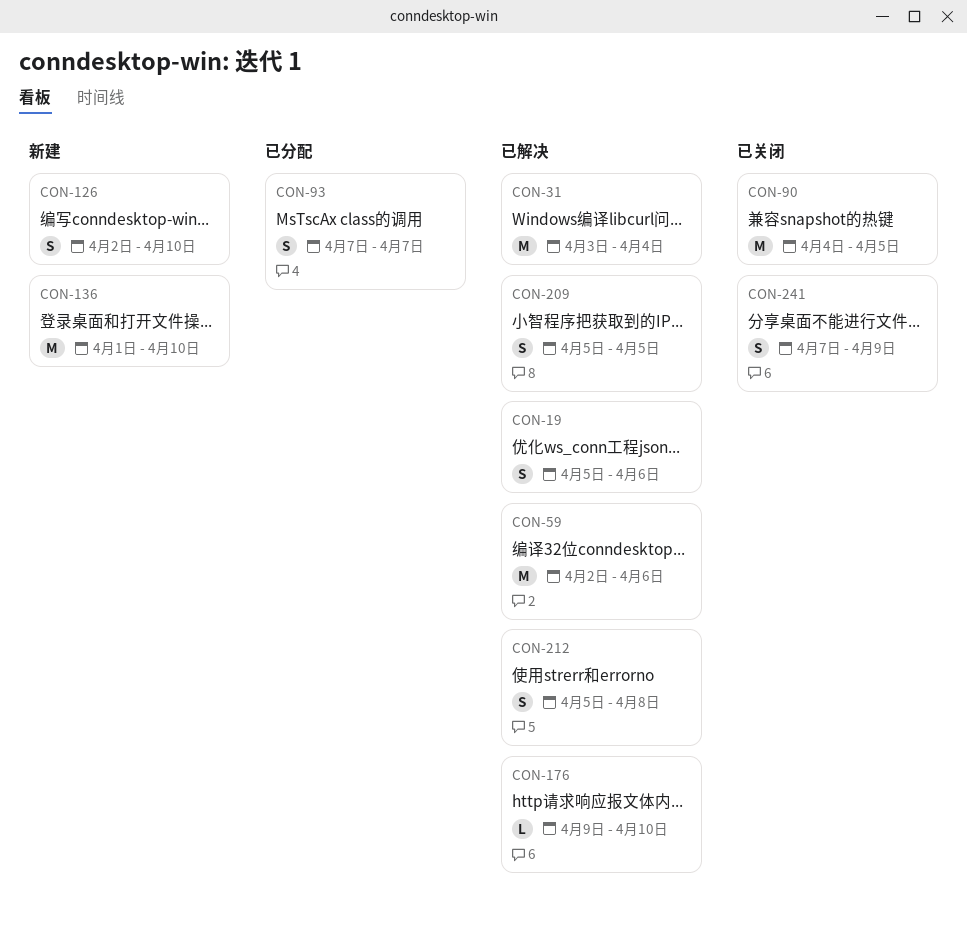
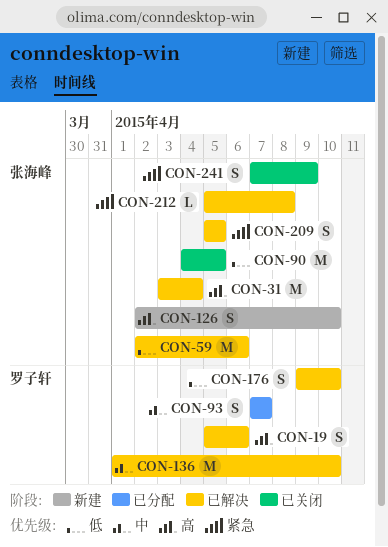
CON-136, status: 新建 -> 已解决
CON-176, estimate: L -> S
CON-212, estimate: S -> L

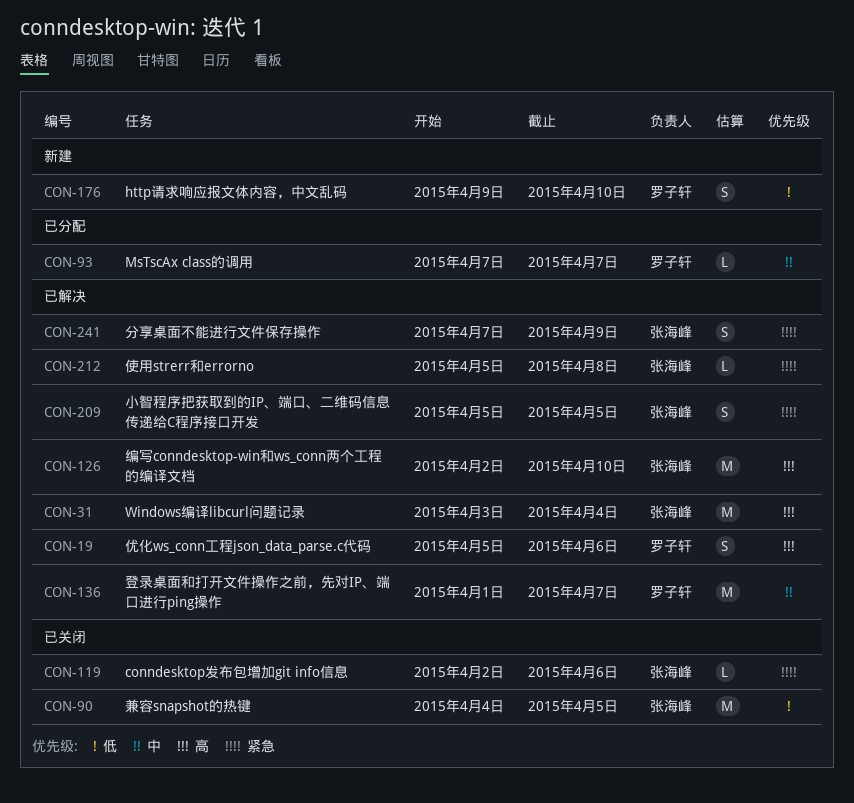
CON-59: present -> none
CON-93, estimate: S -> L
CON-119: none -> present
CON-126, status: 新建 -> 已解决
CON-126, estimate: S -> M
CON-136, due: Apr 10 -> Apr 7
CON-176, status: 已解决 -> 新建
CON-241, status: 已关闭 -> 已解决

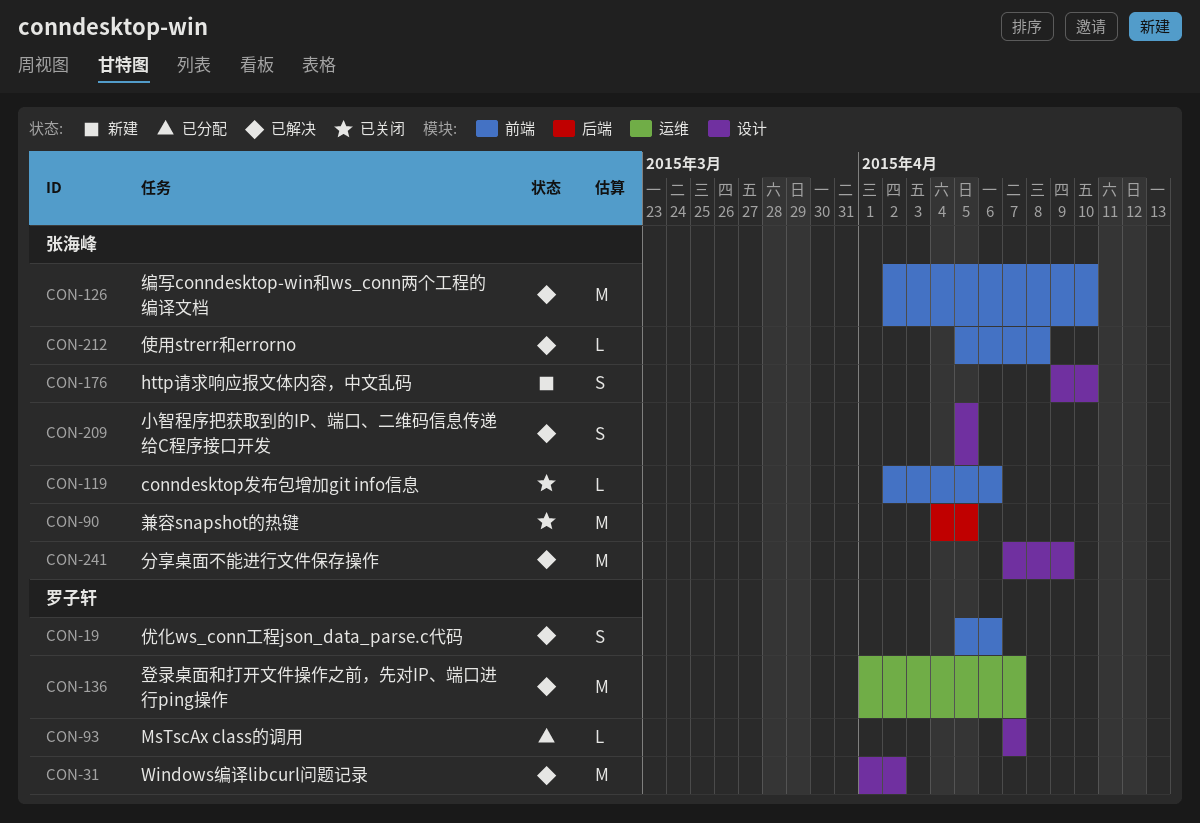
CON-31, owner: 张海峰 -> 罗子轩
CON-31, start: Apr 3 -> Apr 1
CON-31, due: Apr 4 -> Apr 2
CON-176, owner: 罗子轩 -> 张海峰
CON-241, estimate: S -> M

